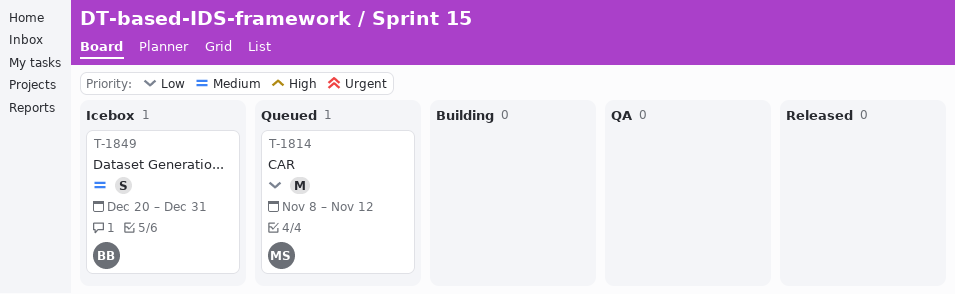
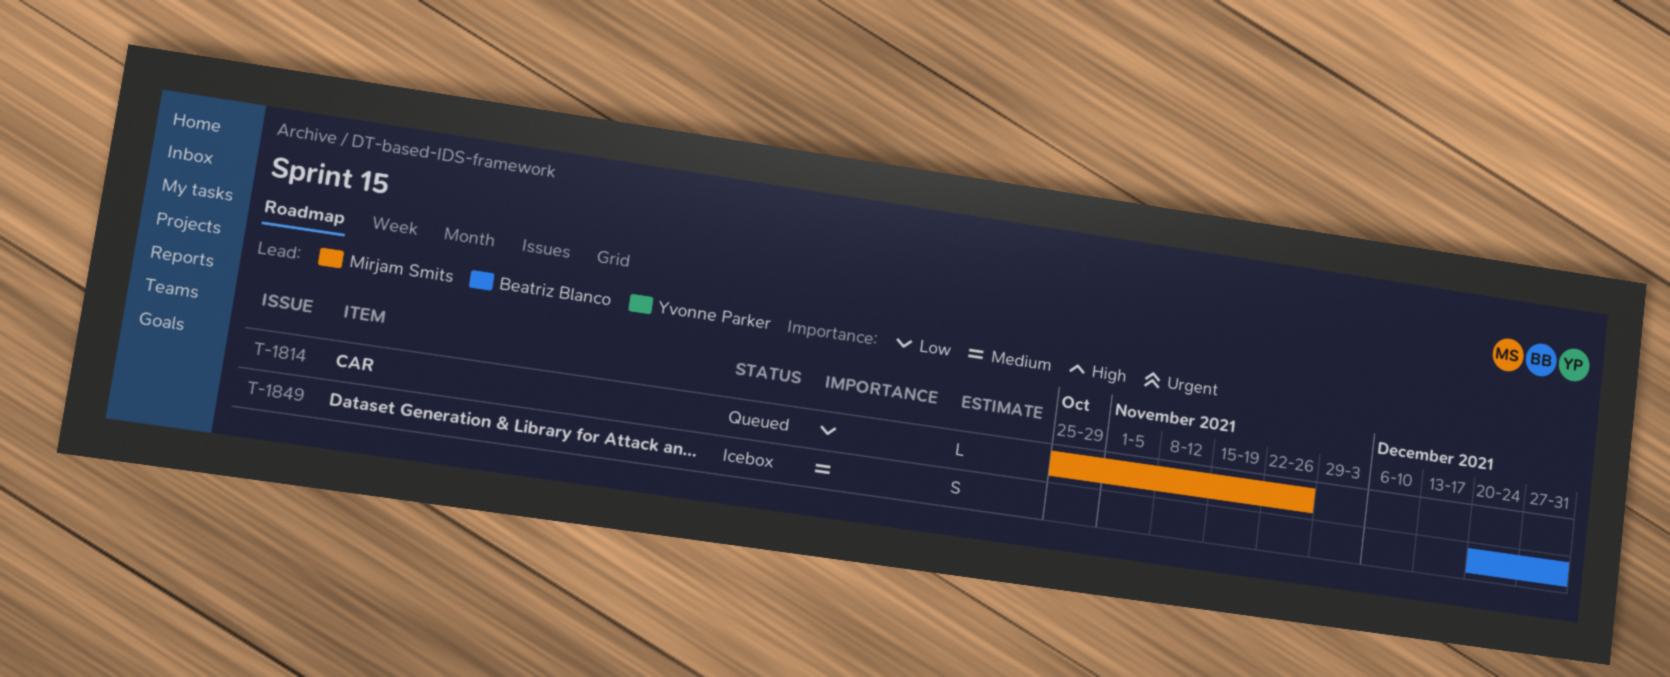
T-1814, estimate: M -> L
T-1814, start: Nov 8 -> Oct 25
T-1814, due: Nov 12 -> Nov 26

